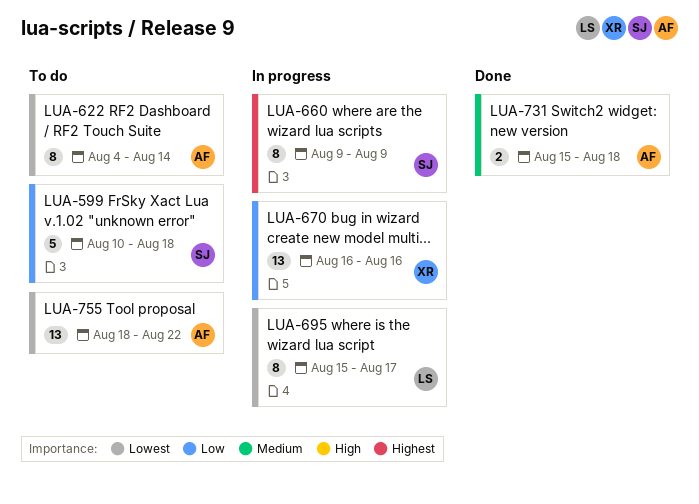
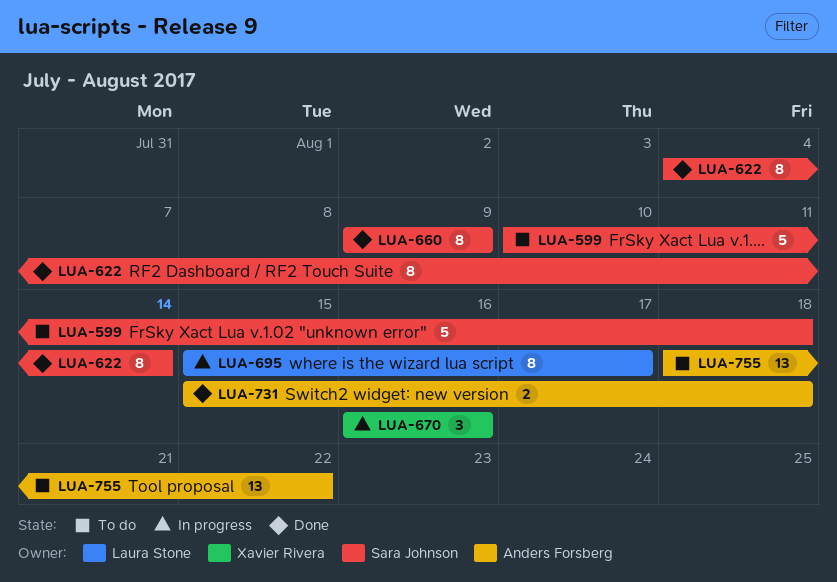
LUA-622, status: To do -> Done
LUA-622, owner: Anders Forsberg -> Sara Johnson
LUA-660, status: In progress -> Done
LUA-670, estimate: 13 -> 3

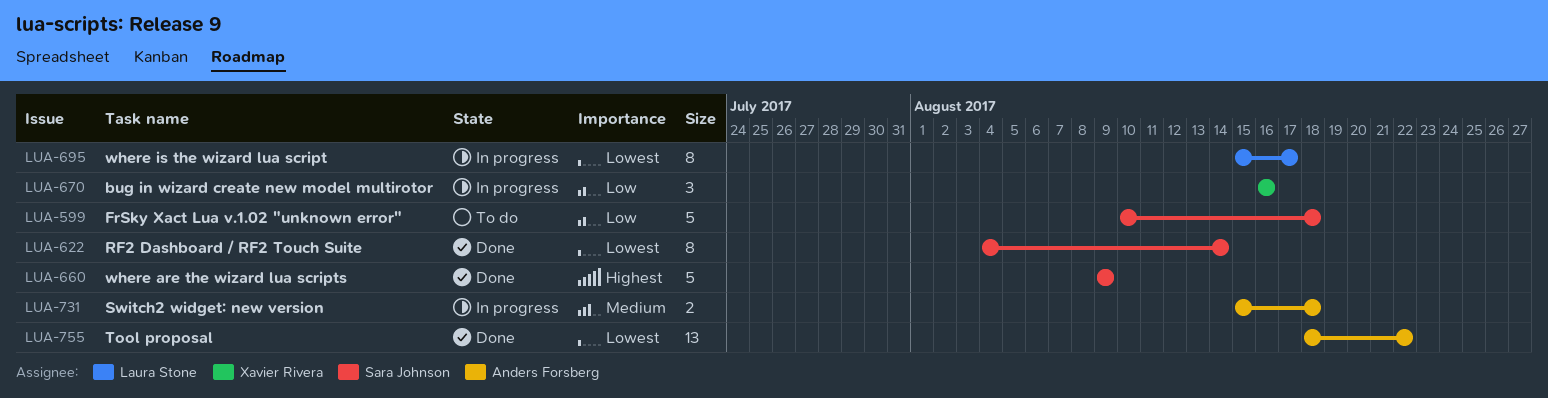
LUA-660, estimate: 8 -> 5
LUA-731, status: Done -> In progress
LUA-755, status: To do -> Done

